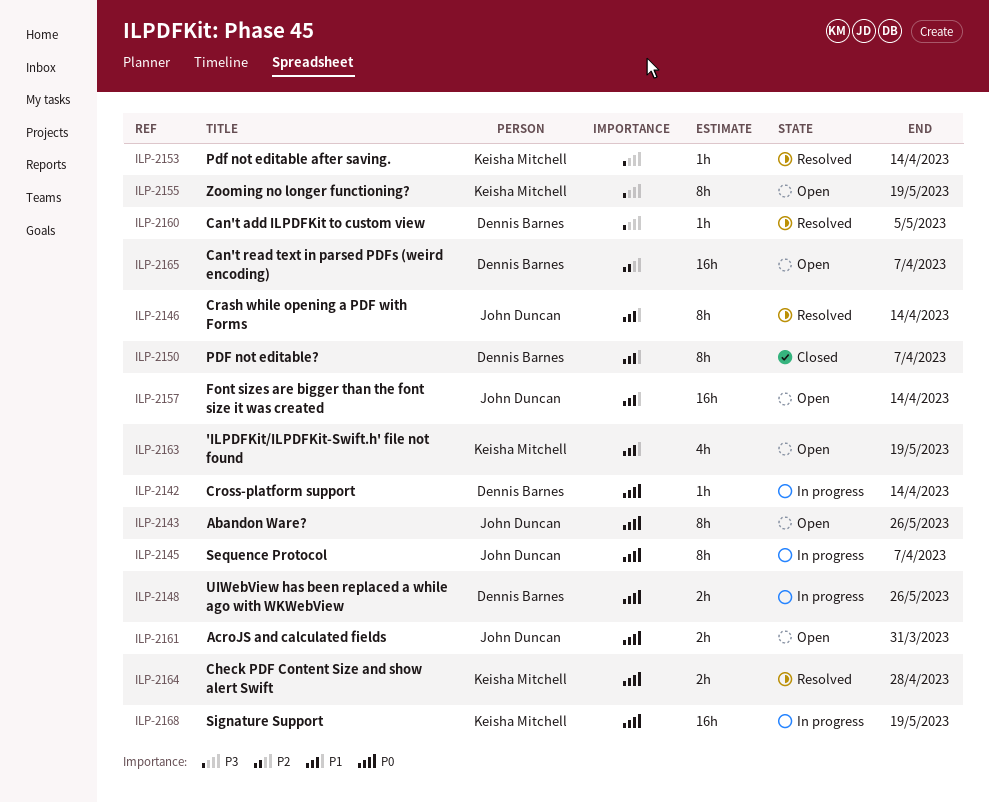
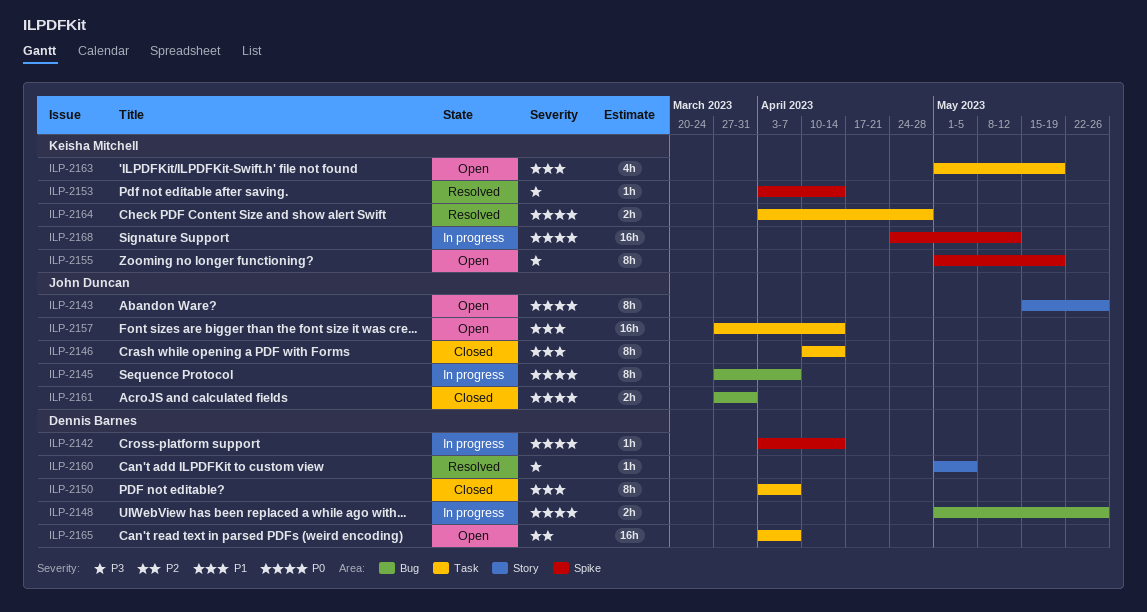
ILP-2146, status: Resolved -> Closed
ILP-2161, status: Open -> Closed
ILP-2168, due: May 19 -> May 12

